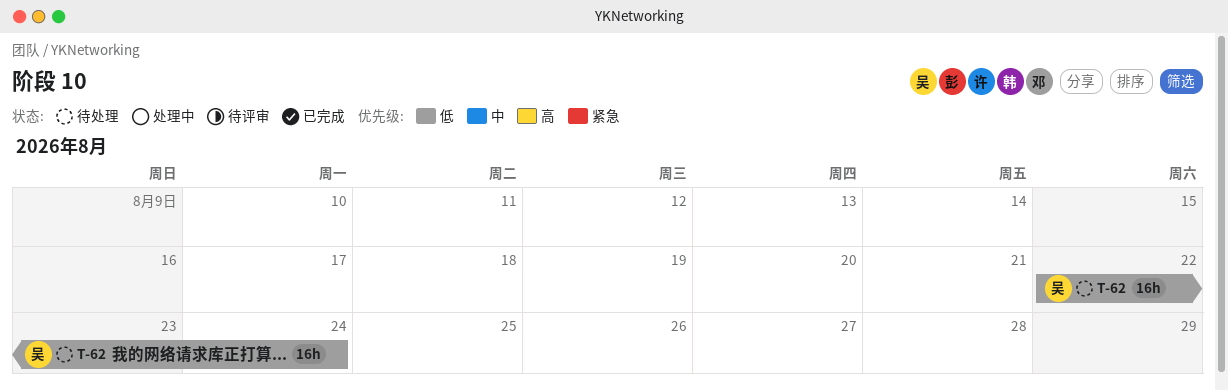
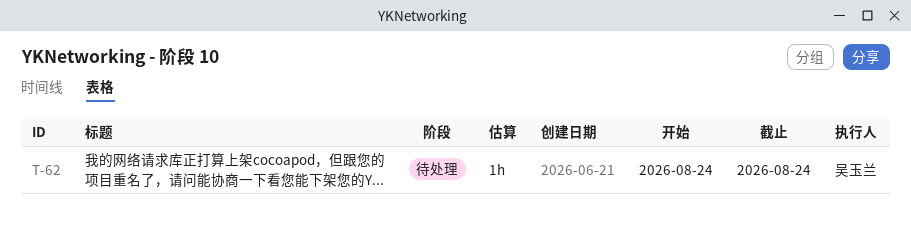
T-62, estimate: 16h -> 1h
T-62, start: Aug 22 -> Aug 24

